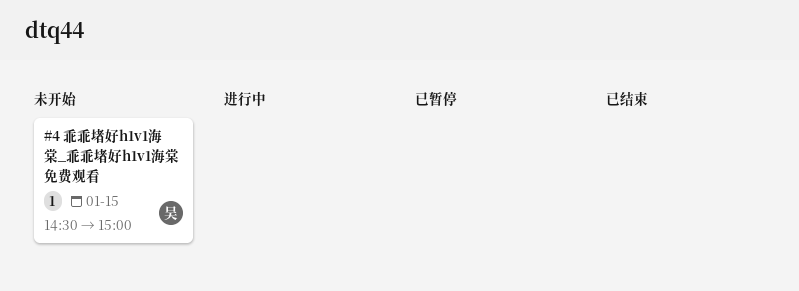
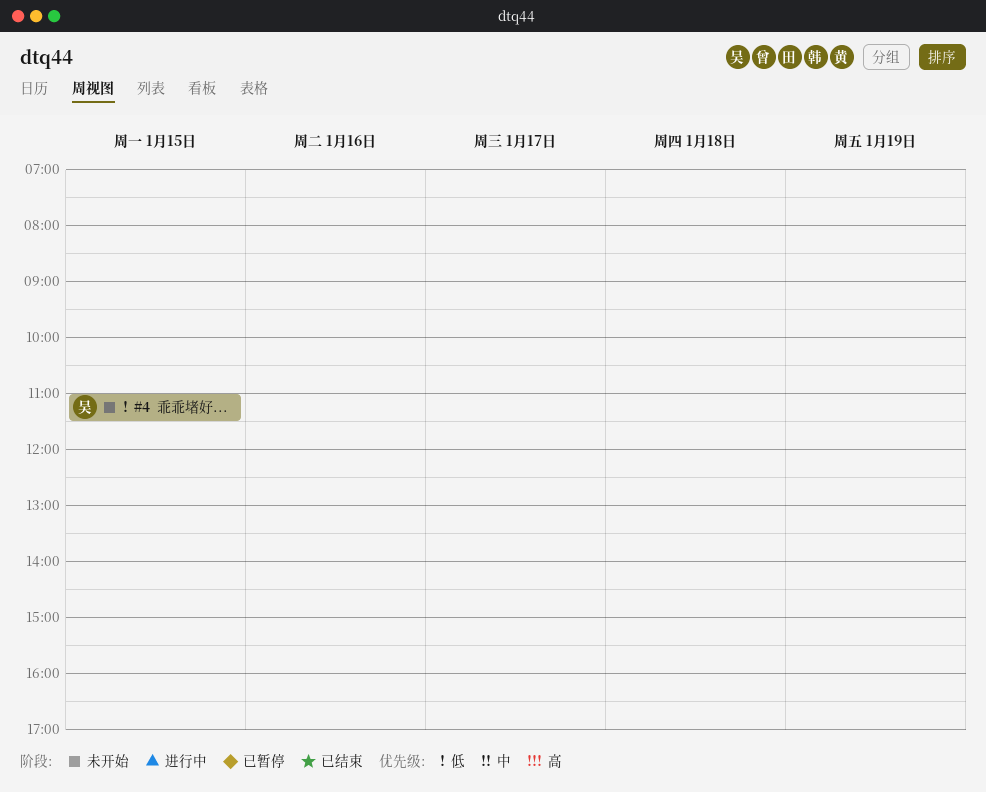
#4, begins: 14:30 -> 11:00
#4, ends: 15:00 -> 11:30

